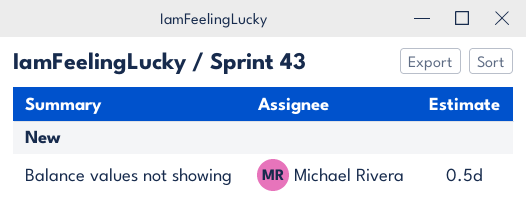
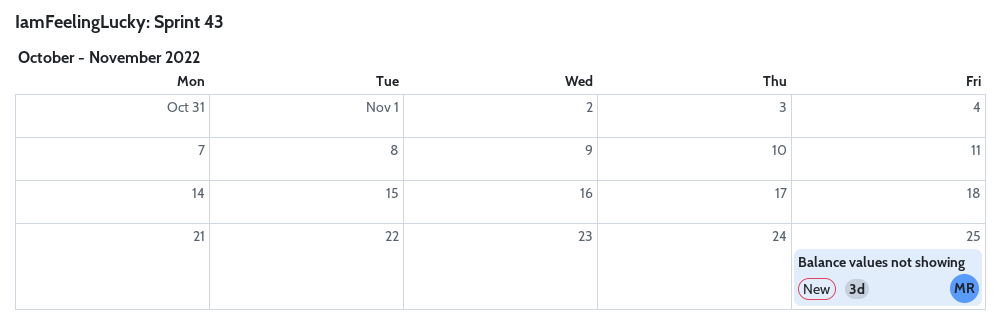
Balance values not showing, estimate: 0.5d -> 3d

